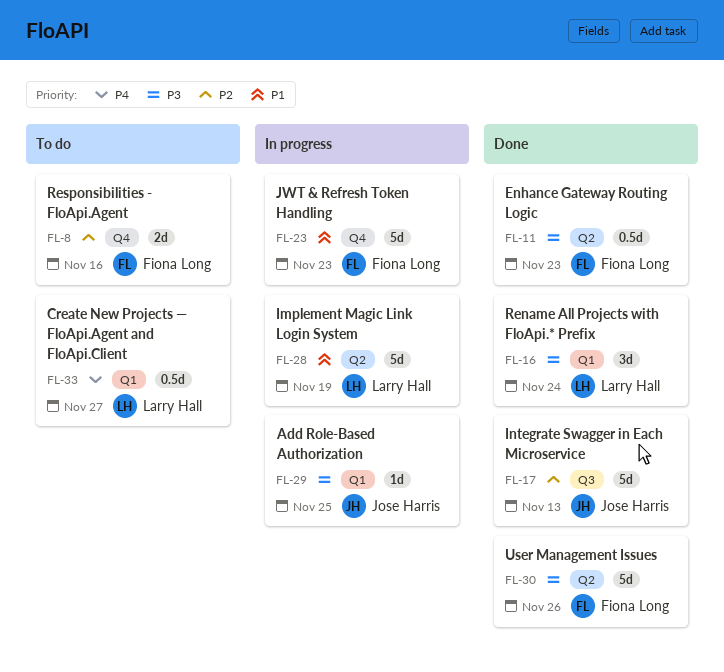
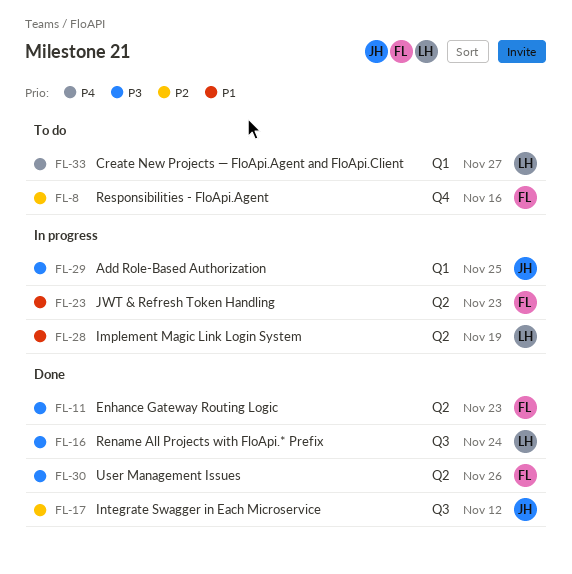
FL-16, label: Q1 -> Q3
FL-17, due: Nov 13 -> Nov 12
FL-23, label: Q4 -> Q2

